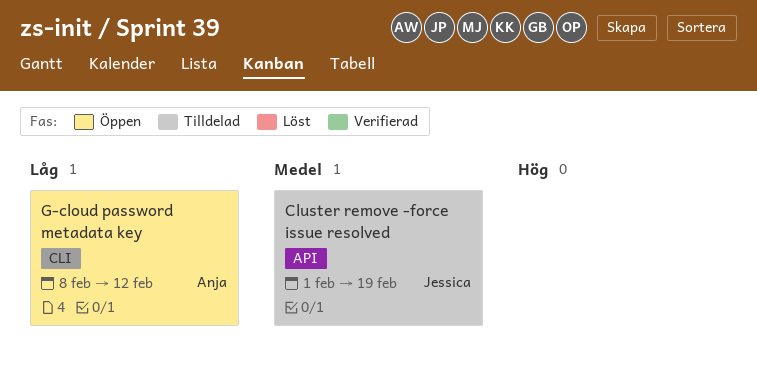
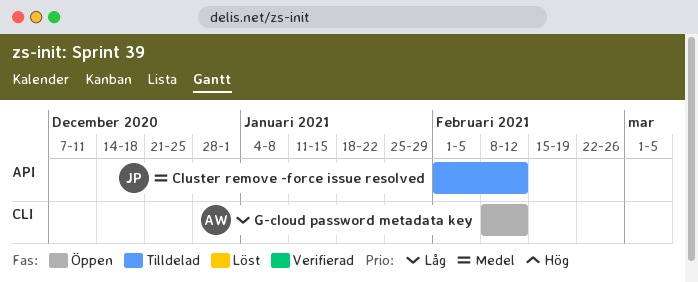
Cluster remove -force issue resolved, due: Feb 19 -> Feb 12

